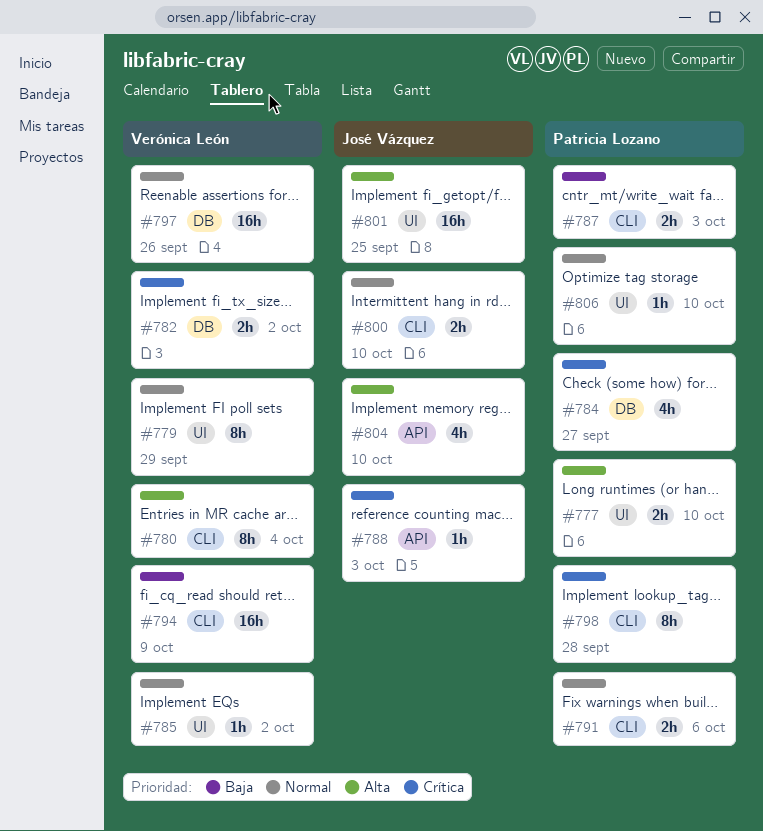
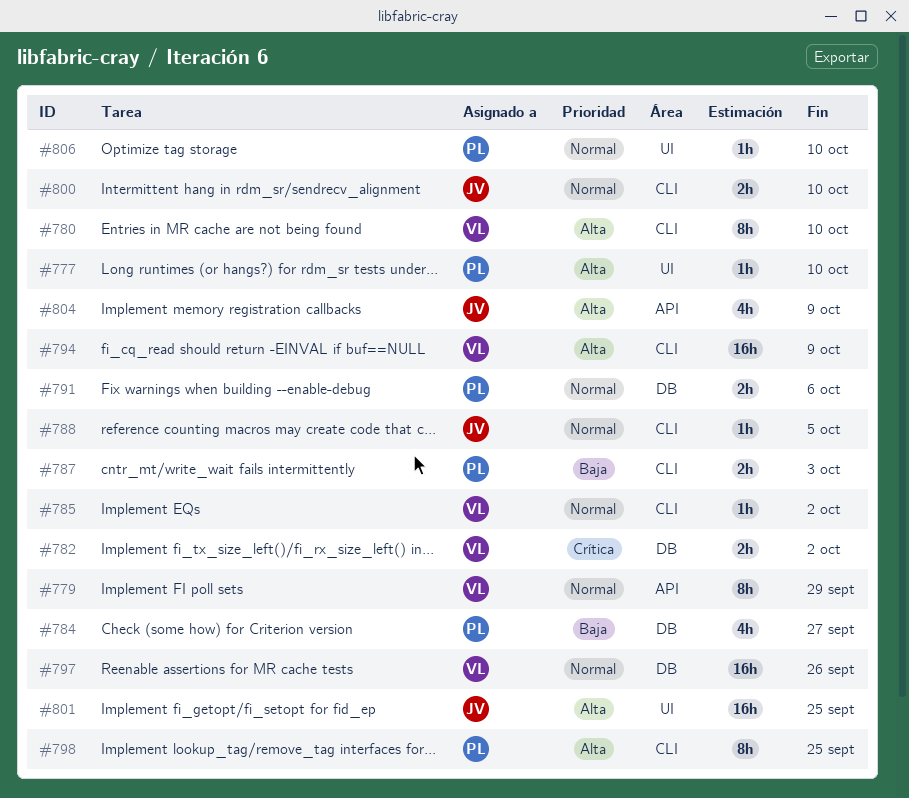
#777, estimate: 2h -> 1h
#779, label: UI -> API
#780, due: Oct 4 -> Oct 10
#784, priority: Crítica -> Baja
#785, label: UI -> CLI
#788, priority: Crítica -> Normal
#788, label: API -> CLI
#788, due: Oct 3 -> Oct 5
#791, label: CLI -> DB
#794, priority: Baja -> Alta
#798, priority: Crítica -> Alta
#798, due: Sep 28 -> Sep 25
#804, due: Oct 10 -> Oct 9

